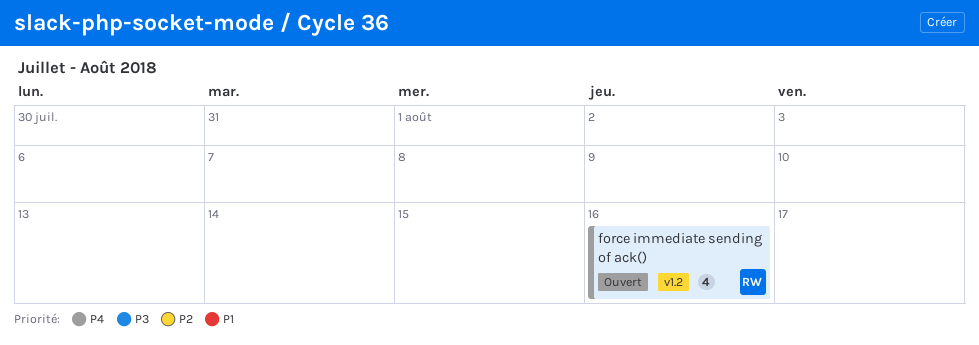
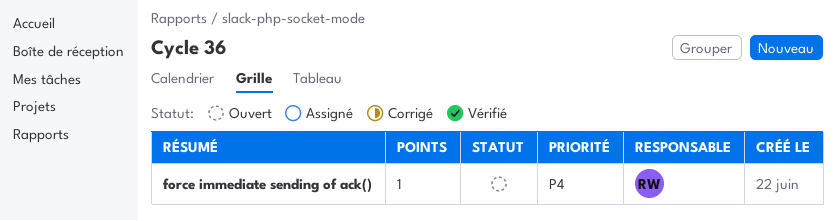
force immediate sending of ack(), estimate: 4 -> 1

